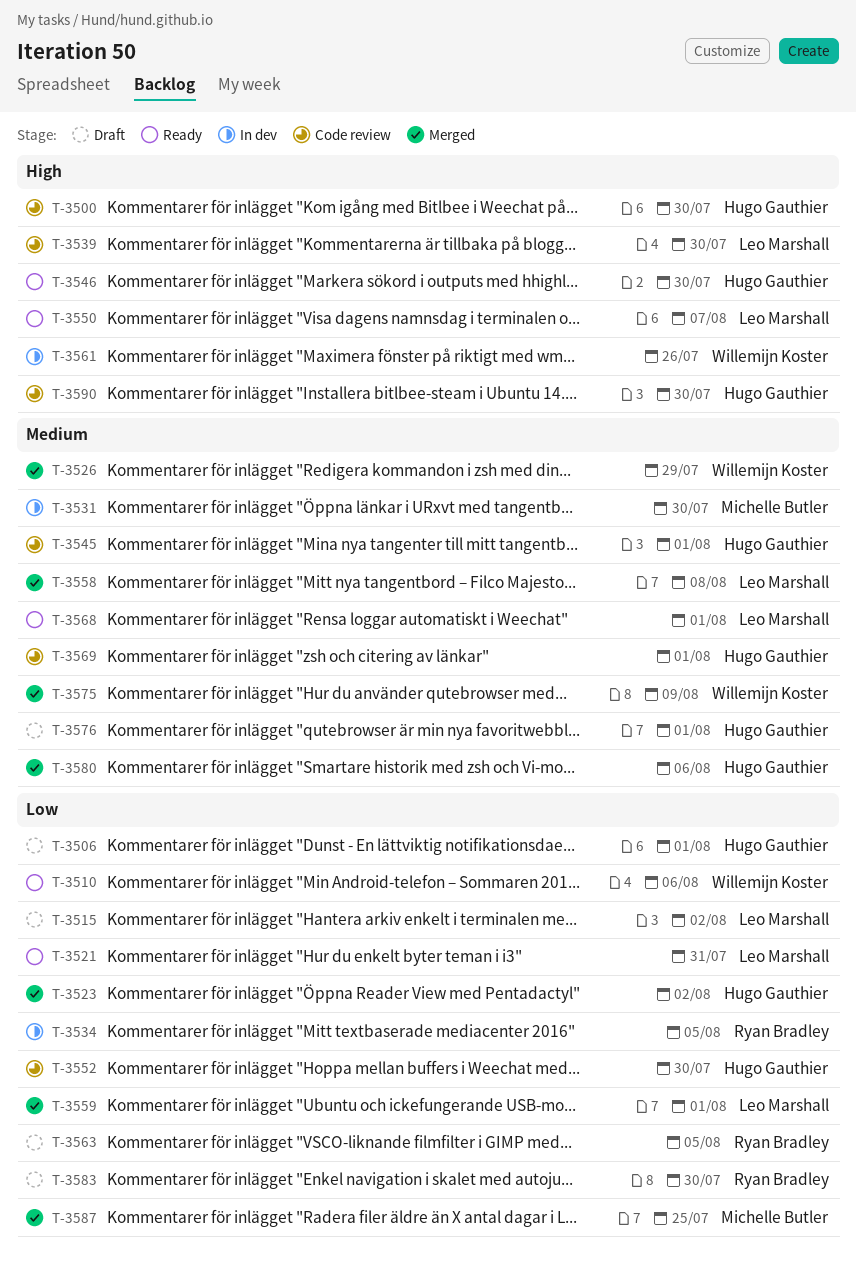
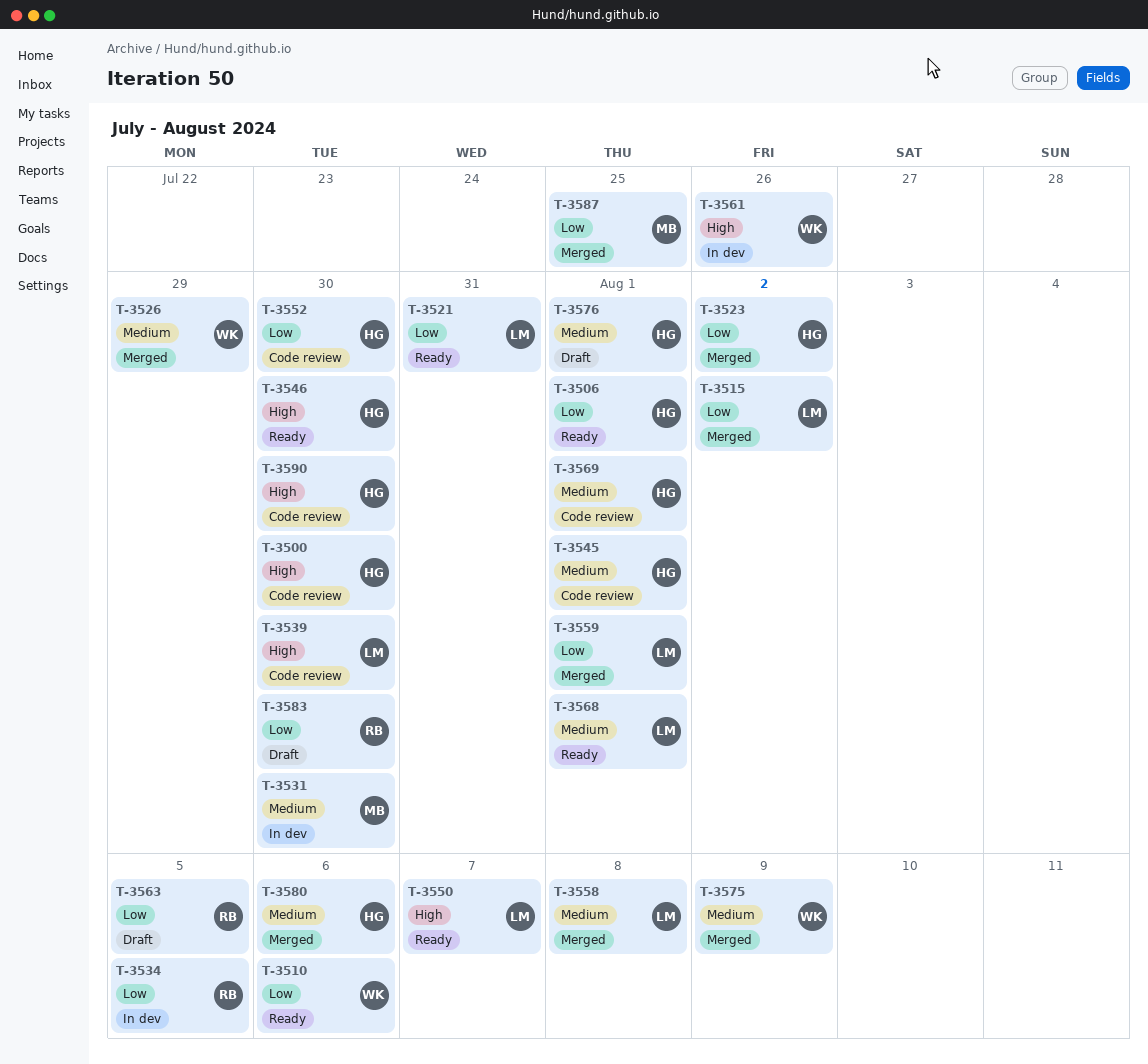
T-3506, status: Draft -> Ready
T-3515, status: Draft -> Merged

